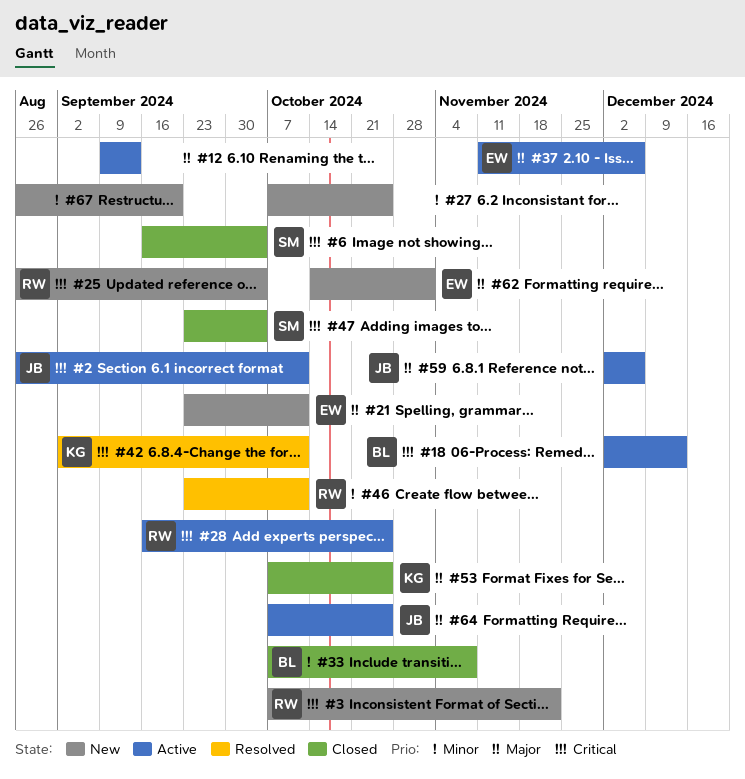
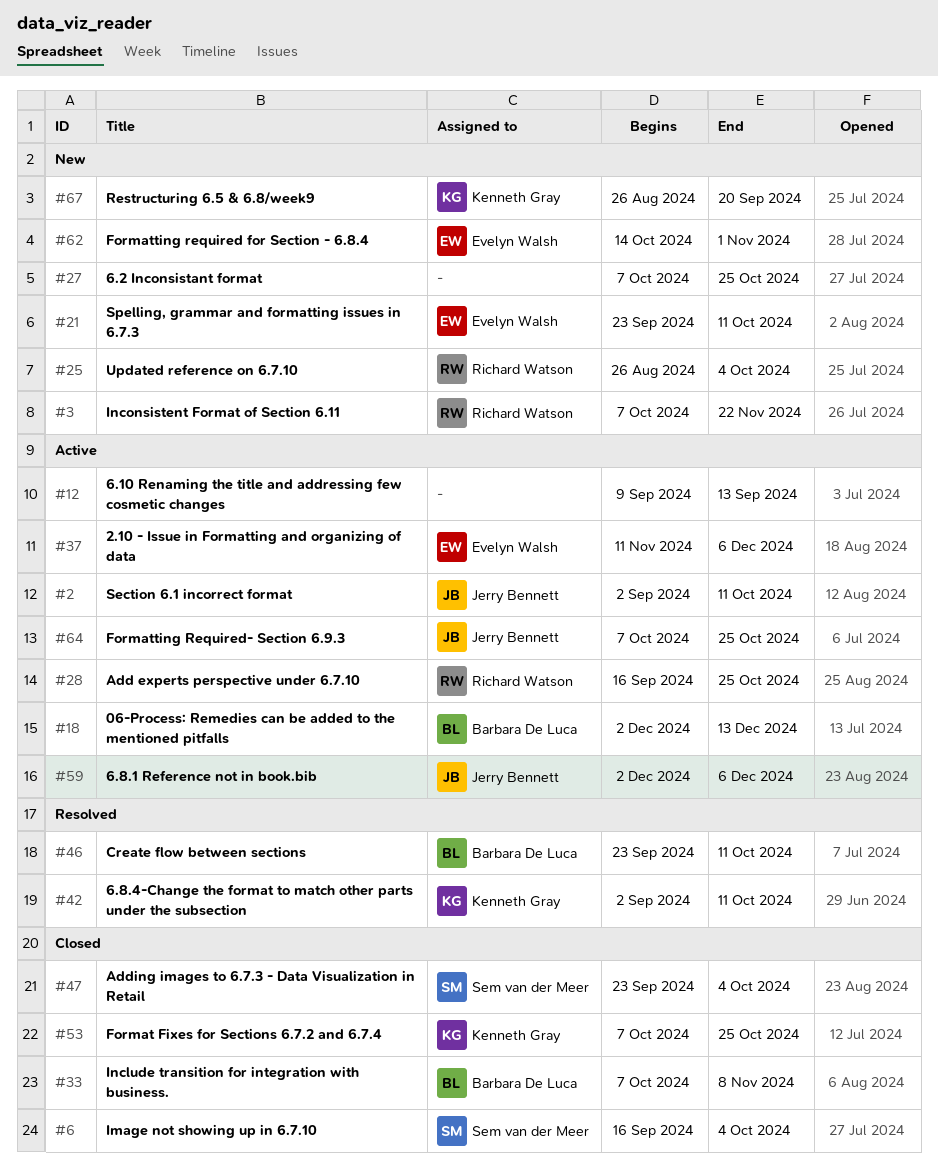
#2, start: Aug 26 -> Sep 2
#46, owner: Richard Watson -> Barbara De Luca
#67, owner: none -> Kenneth Gray

